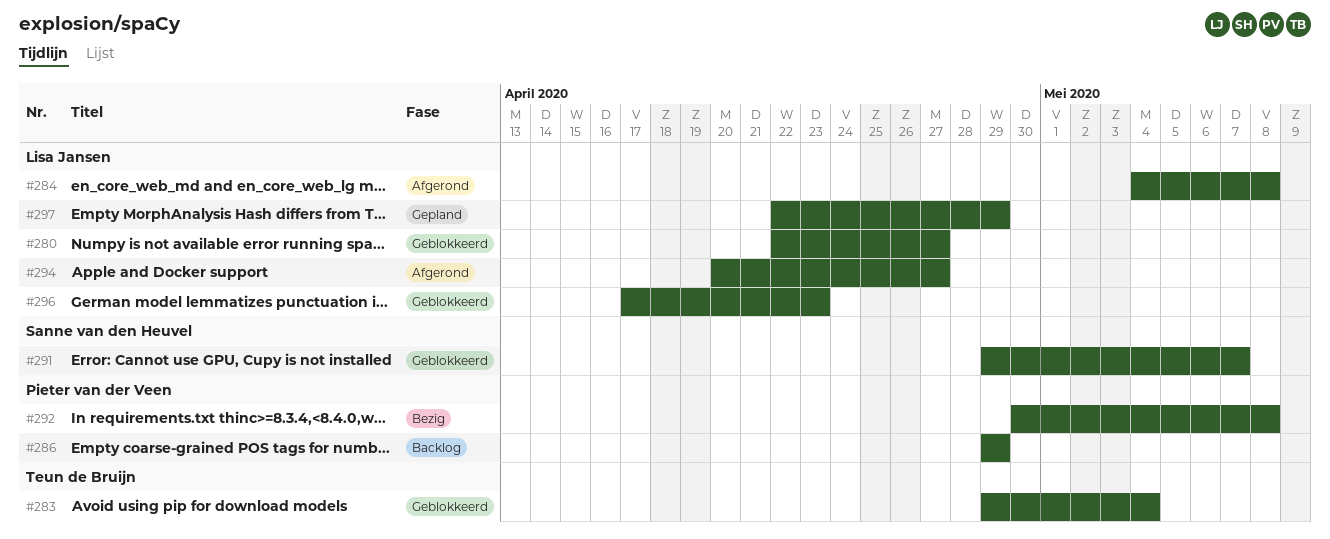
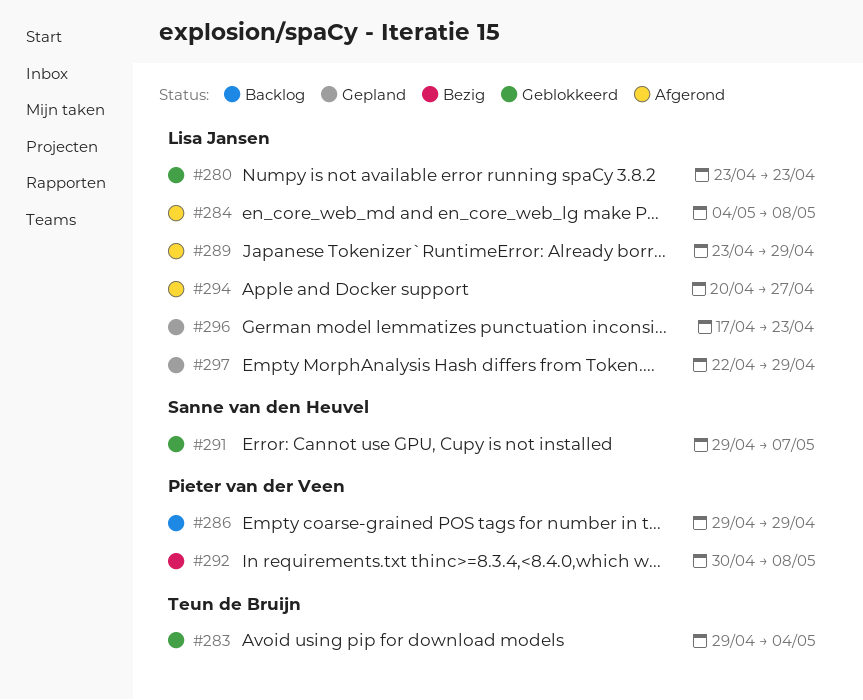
#280, start: Apr 22 -> Apr 23
#280, due: Apr 27 -> Apr 23
#289: none -> present
#296, status: Geblokkeerd -> Gepland

